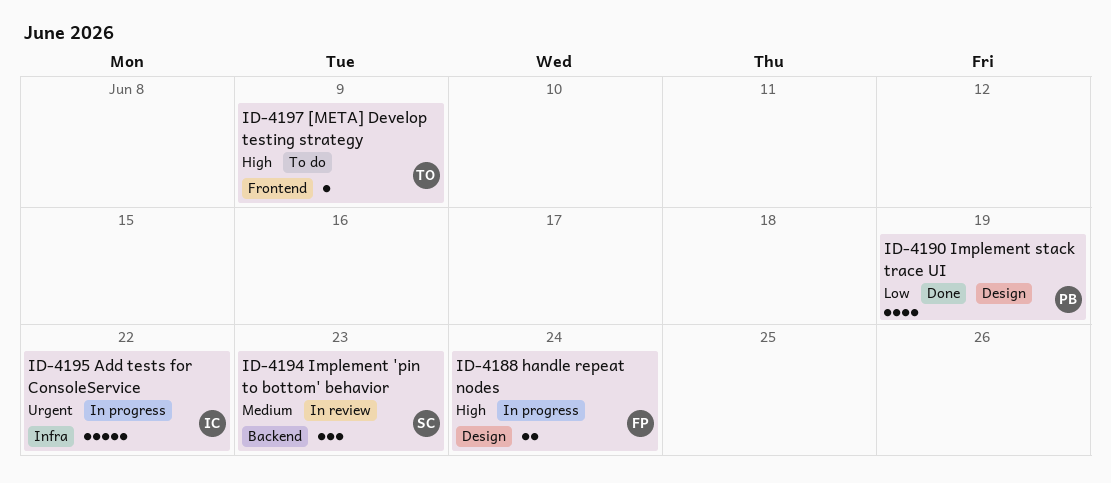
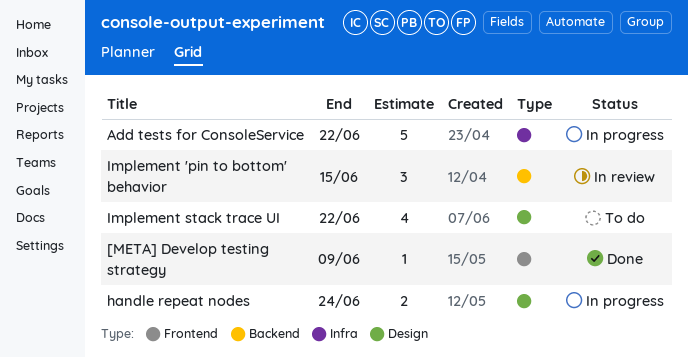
[META] Develop testing strategy, status: To do -> Done
Implement 'pin to bottom' behavior, due: Jun 23 -> Jun 15
Implement stack trace UI, status: Done -> To do
Implement stack trace UI, due: Jun 19 -> Jun 22

